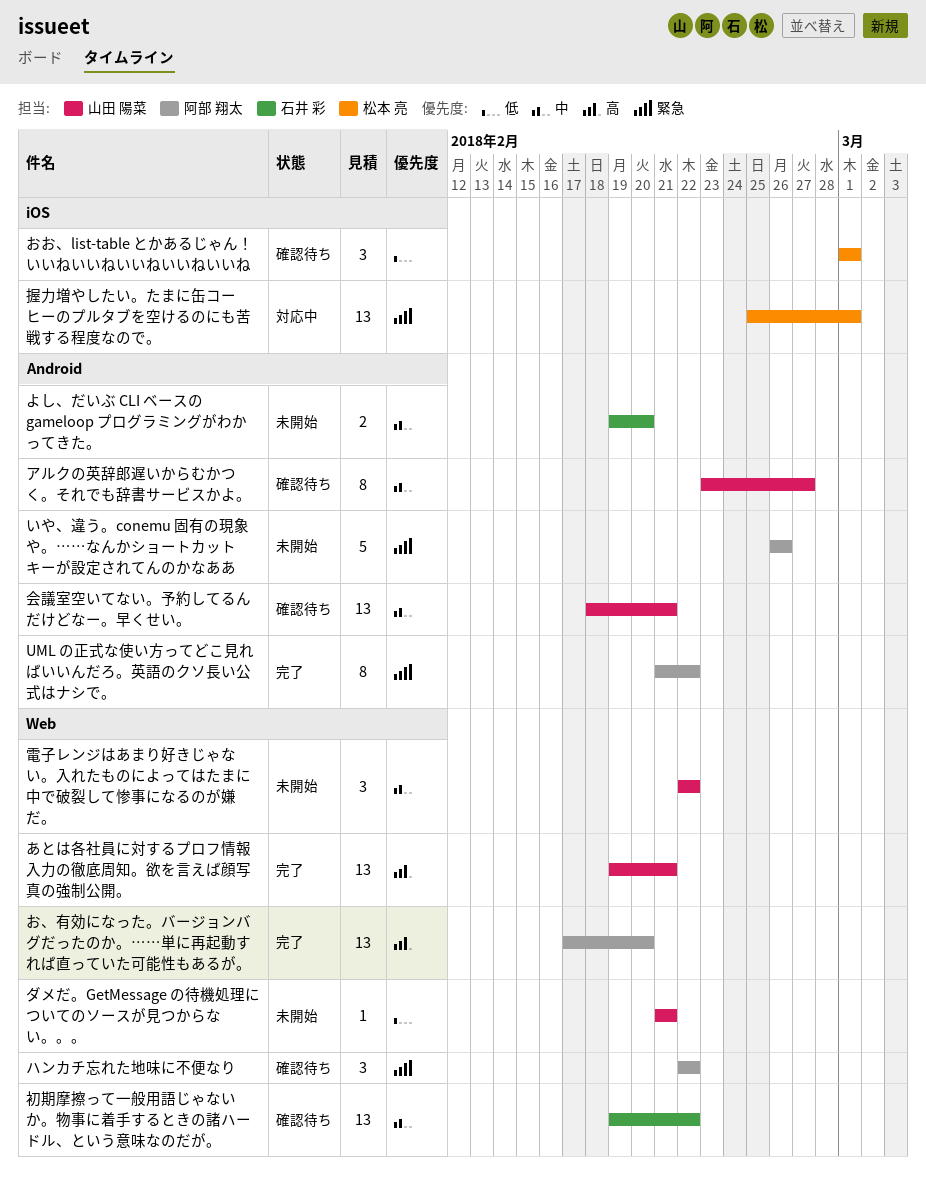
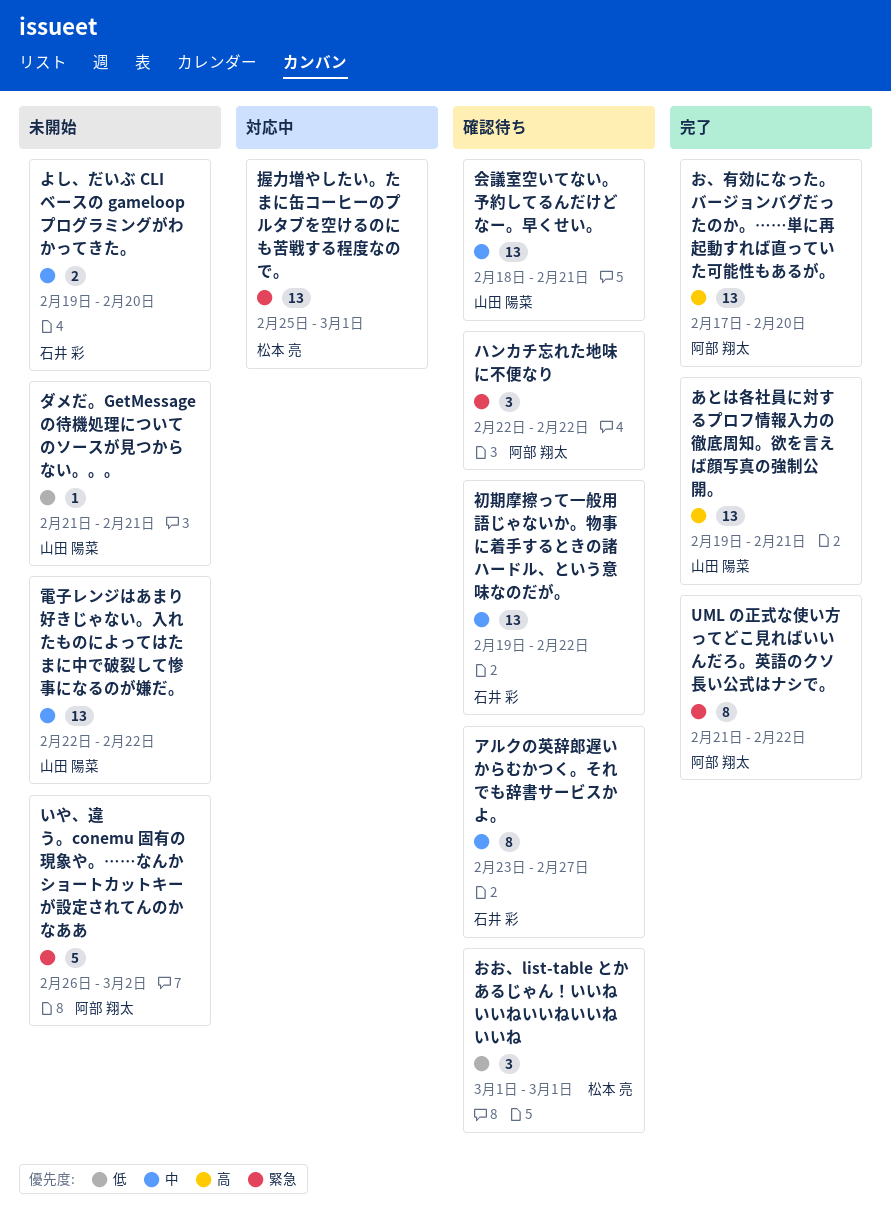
いや、違う。conemu 固有の現象や。……なんかショートカットキーが設定されてんのかなああ, due: Feb 26 -> Mar 2
アルクの英辞郎遅いからむかつく。それでも辞書サービスかよ。, owner: 山田 陽菜 -> 石井 彩
電子レンジはあまり好きじゃない。入れたものによってはたまに中で破裂して惨事になるのが嫌だ。, estimate: 3 -> 13

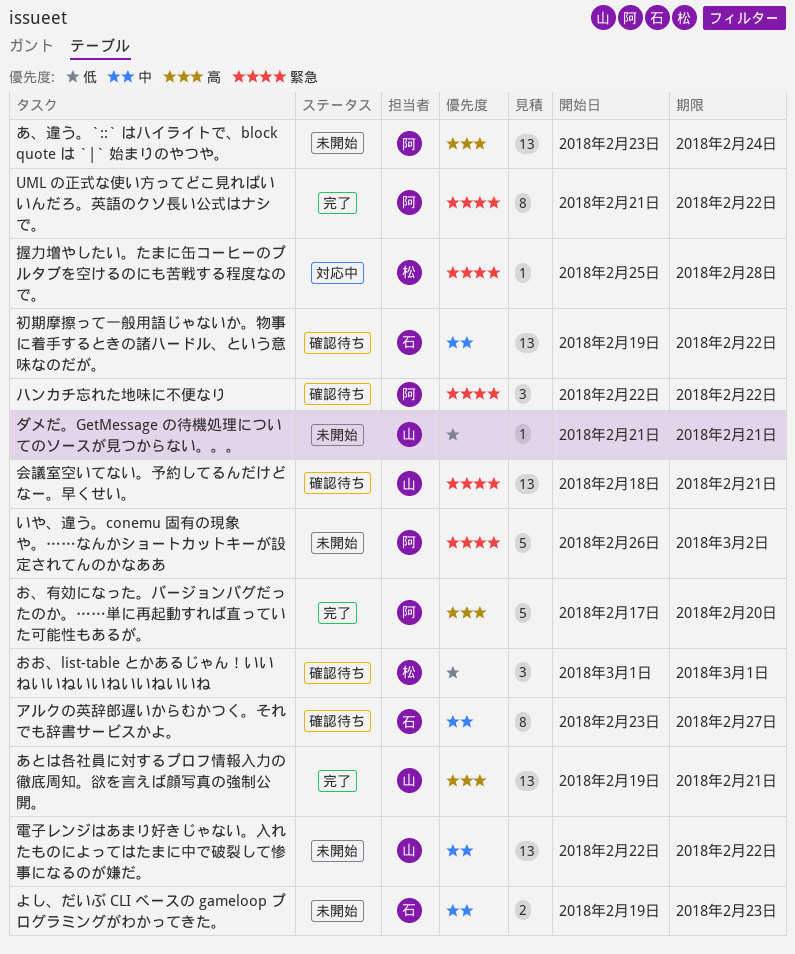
あ、違う。`::` はハイライトで、block quote は `|` 始まりのやつや。: none -> present
お、有効になった。バージョンバグだったのか。……単に再起動すれば直っていた可能性もあるが。, estimate: 13 -> 5
よし、だいぶ CLI ベースの gameloop プログラミングがわかってきた。, due: Feb 20 -> Feb 23
会議室空いてない。予約してるんだけどなー。早くせい。, priority: 中 -> 緊急
握力増やしたい。たまに缶コーヒーのプルタブを空けるのにも苦戦する程度なので。, estimate: 13 -> 1
握力増やしたい。たまに缶コーヒーのプルタブを空けるのにも苦戦する程度なので。, due: Mar 1 -> Feb 28

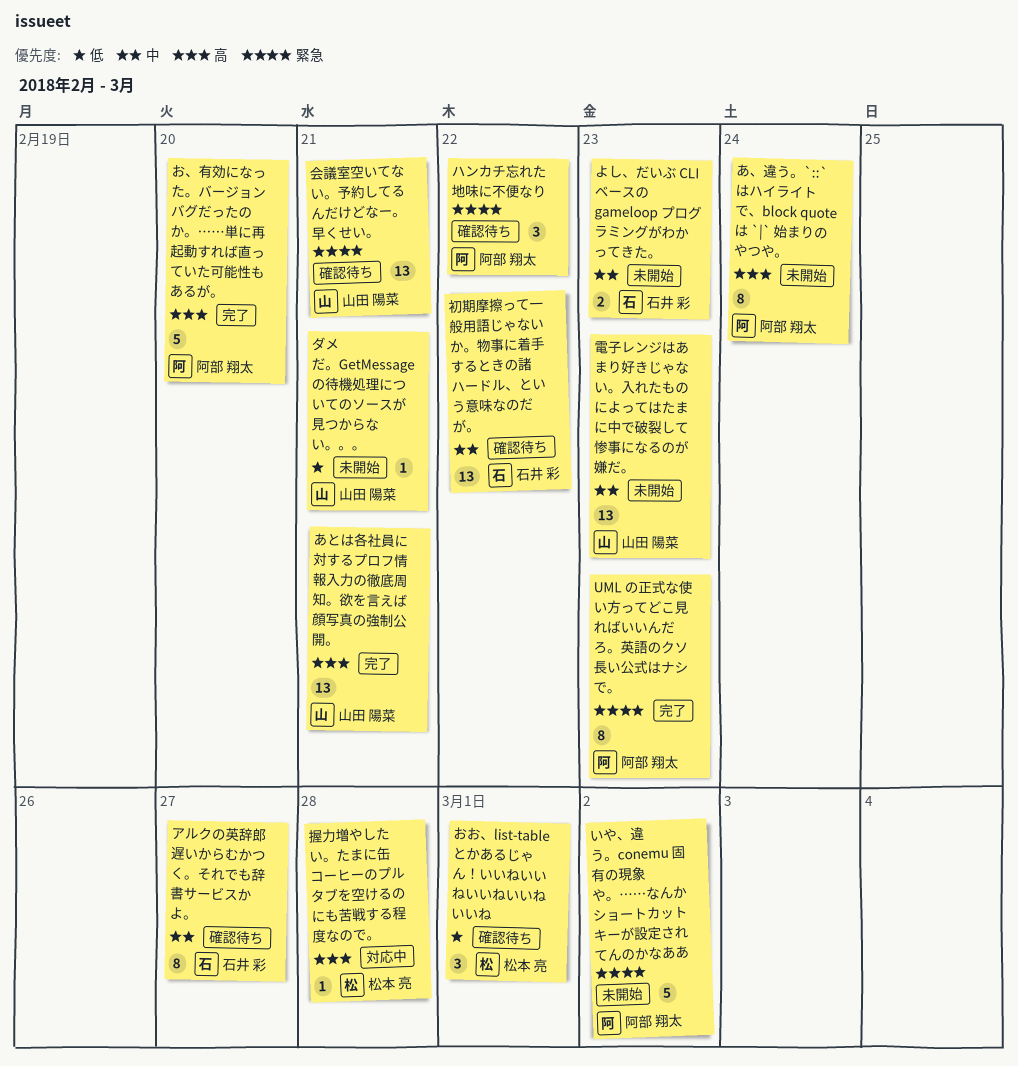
UML の正式な使い方ってどこ見ればいいんだろ。英語のクソ長い公式はナシで。, due: Feb 22 -> Feb 23
あ、違う。`::` はハイライトで、block quote は `|` 始まりのやつや。, estimate: 13 -> 8
握力増やしたい。たまに缶コーヒーのプルタブを空けるのにも苦戦する程度なので。, priority: 緊急 -> 高
電子レンジはあまり好きじゃない。入れたものによってはたまに中で破裂して惨事になるのが嫌だ。, due: Feb 22 -> Feb 23

